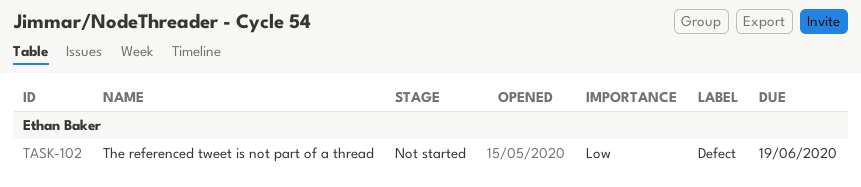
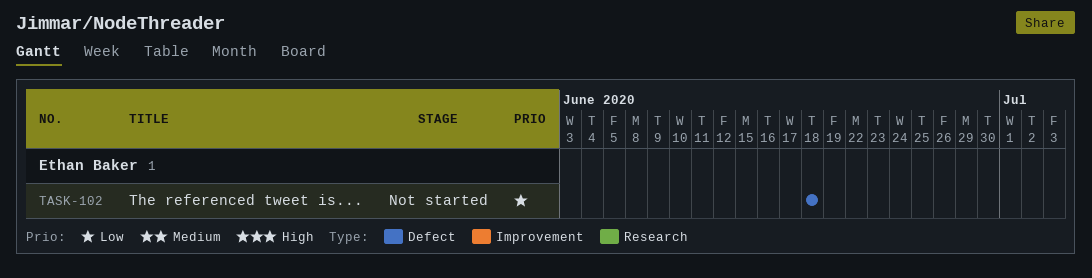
TASK-102, due: Jun 19 -> Jun 18

